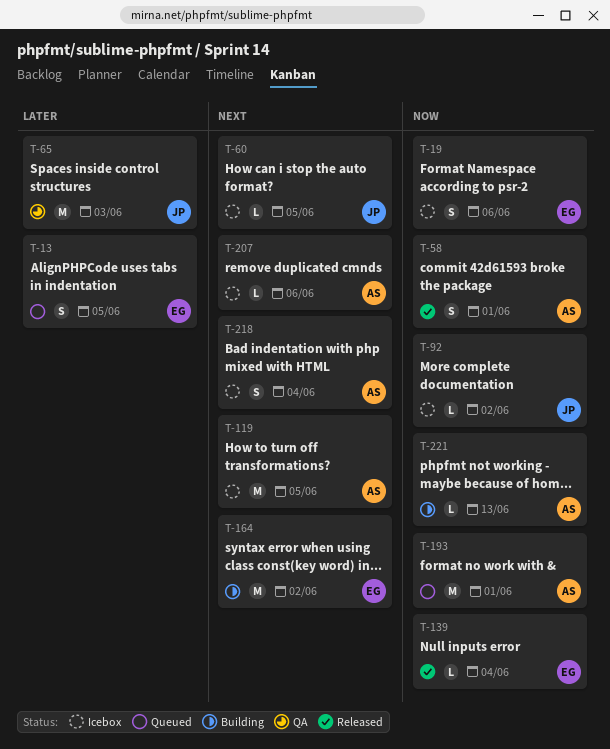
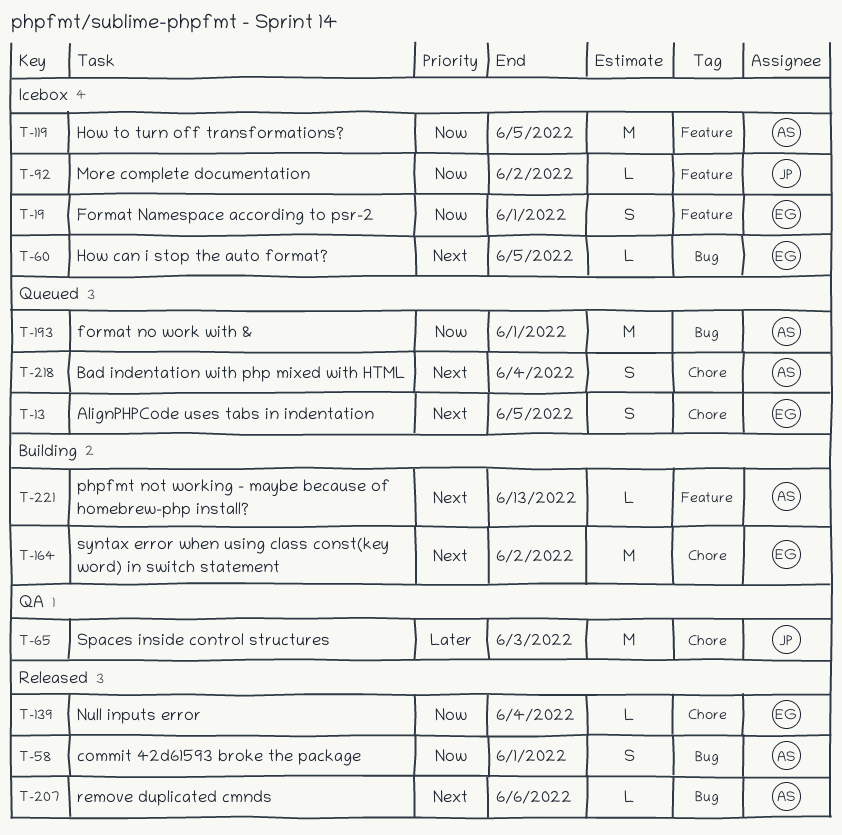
T-13, priority: Later -> Next
T-19, due: Jun 6 -> Jun 1
T-60, owner: JP -> EG
T-119, priority: Next -> Now
T-207, status: Icebox -> Released
T-218, status: Icebox -> Queued
T-221, priority: Now -> Next

